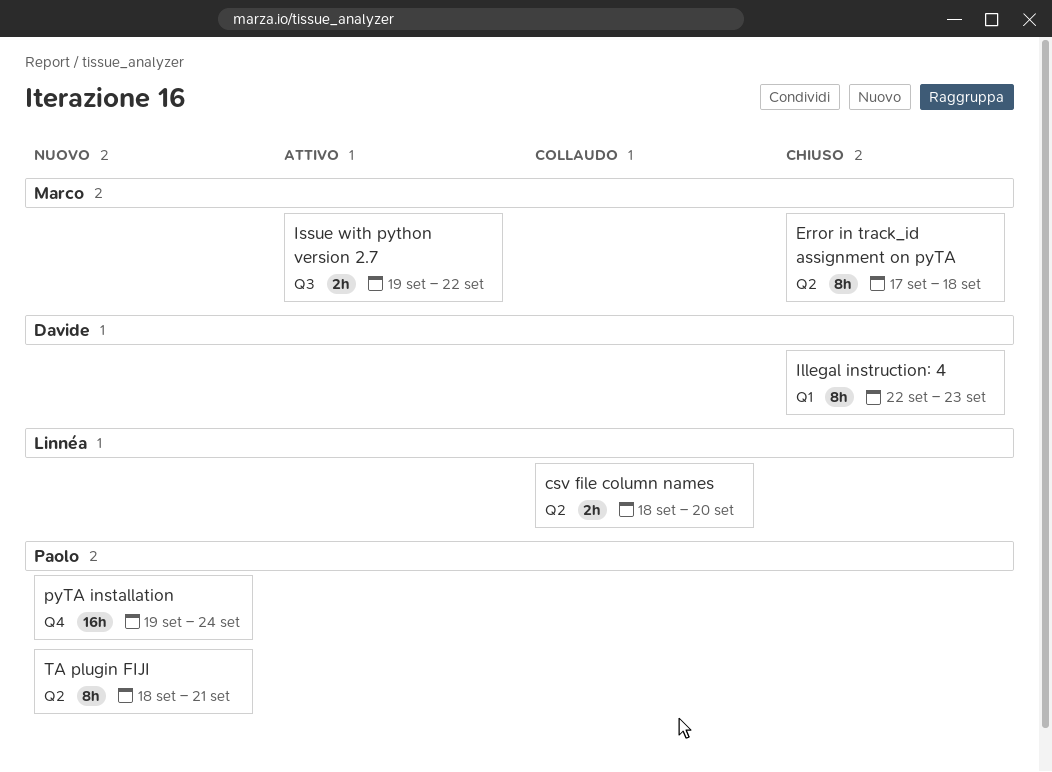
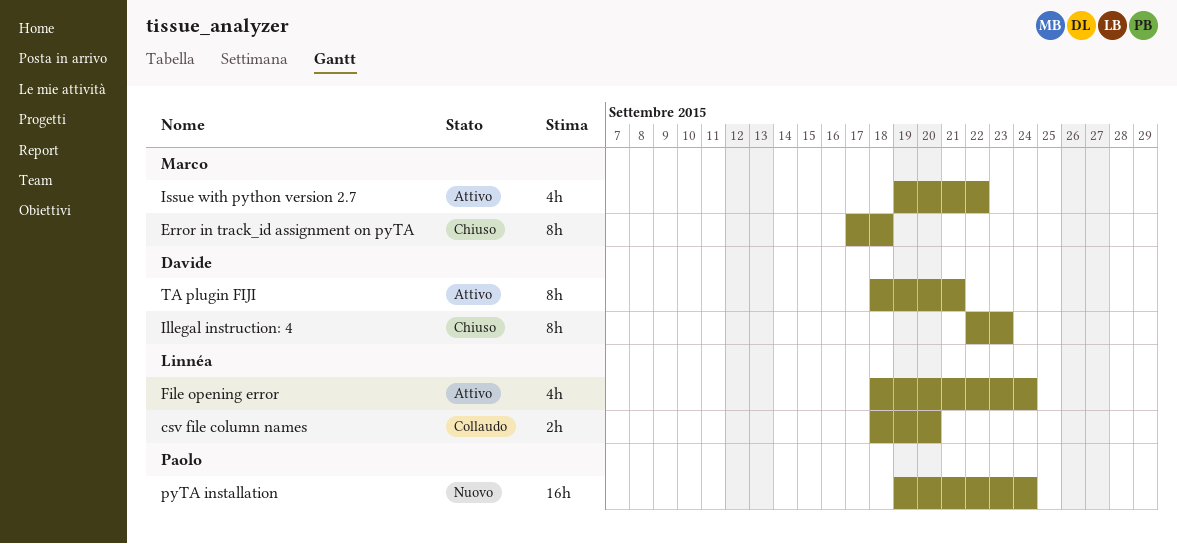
File opening error: none -> present
Issue with python version 2.7, estimate: 2h -> 4h
TA plugin FIJI, status: Nuovo -> Attivo
TA plugin FIJI, owner: Paolo -> Davide

